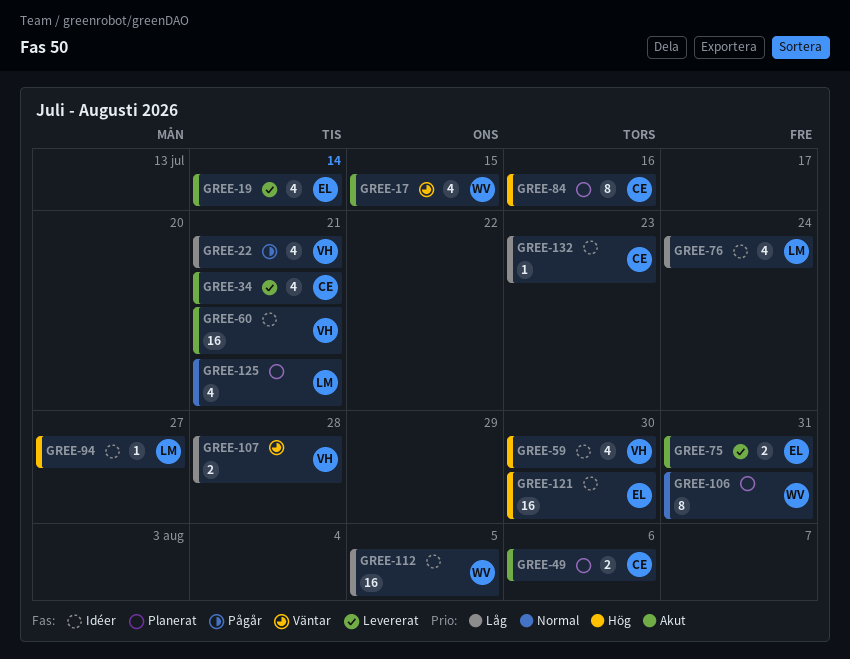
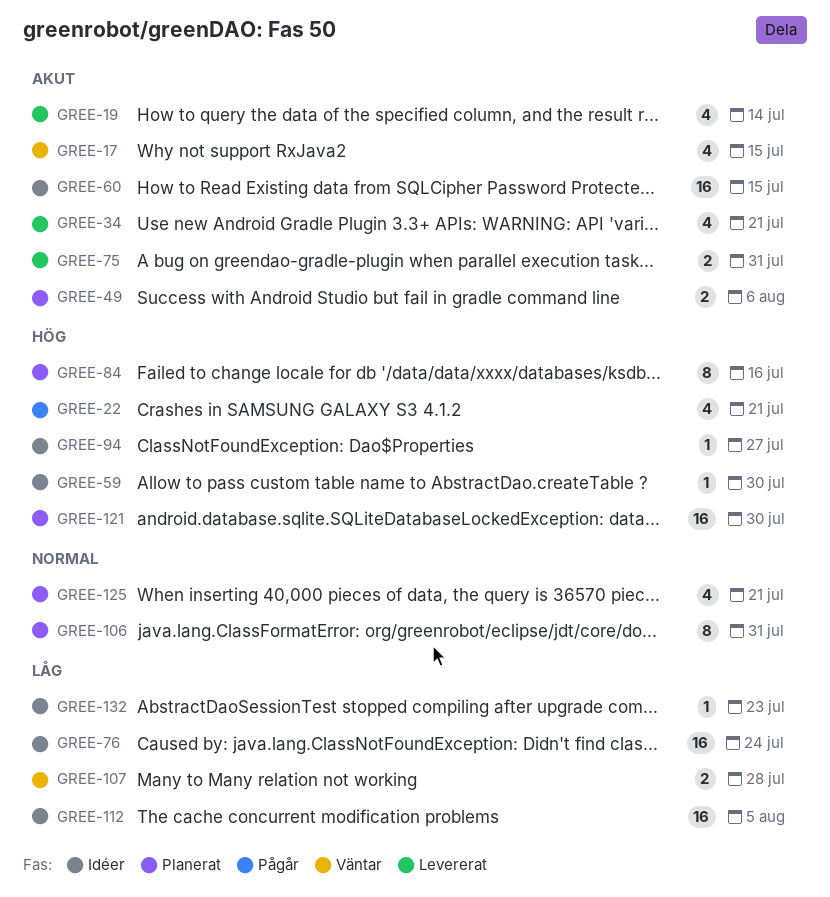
GREE-22, priority: Låg -> Hög
GREE-59, estimate: 4 -> 1
GREE-60, due: Jul 21 -> Jul 15
GREE-76, estimate: 4 -> 16
GREE-121, status: Idéer -> Planerat

